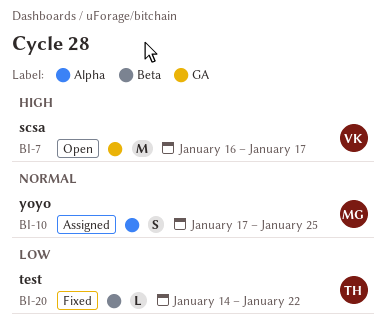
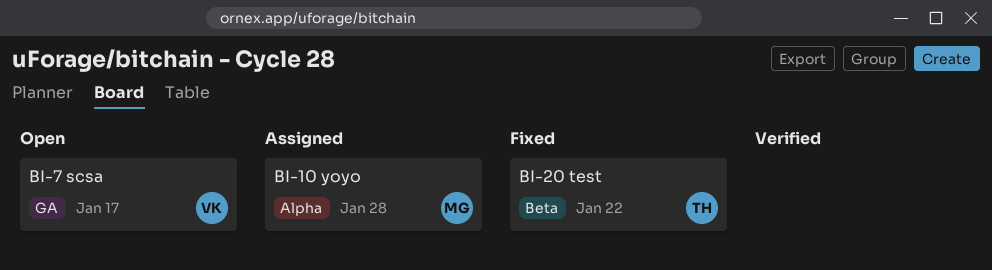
BI-10, due: Jan 25 -> Jan 28

